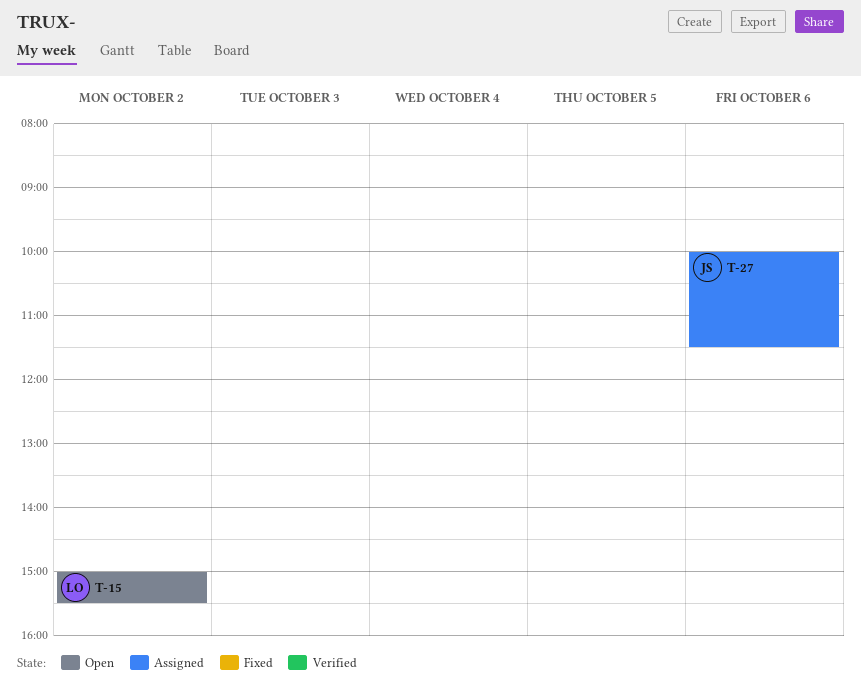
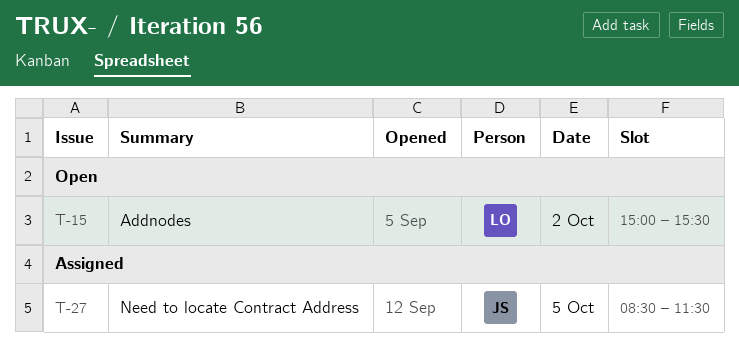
T-27, day: Oct 6 -> Oct 5
T-27, begins: 10:00 -> 08:30

